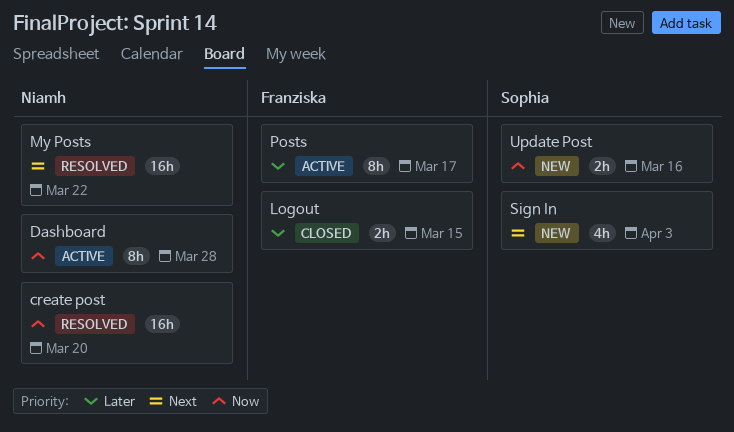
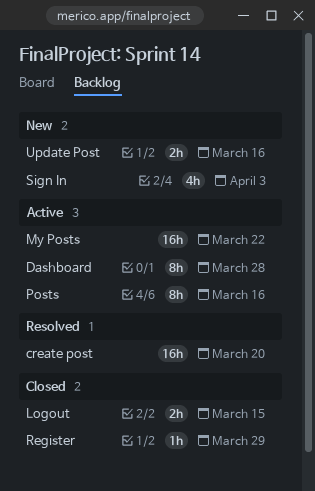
My Posts, status: Resolved -> Active
Posts, due: Mar 17 -> Mar 16
Register: none -> present

